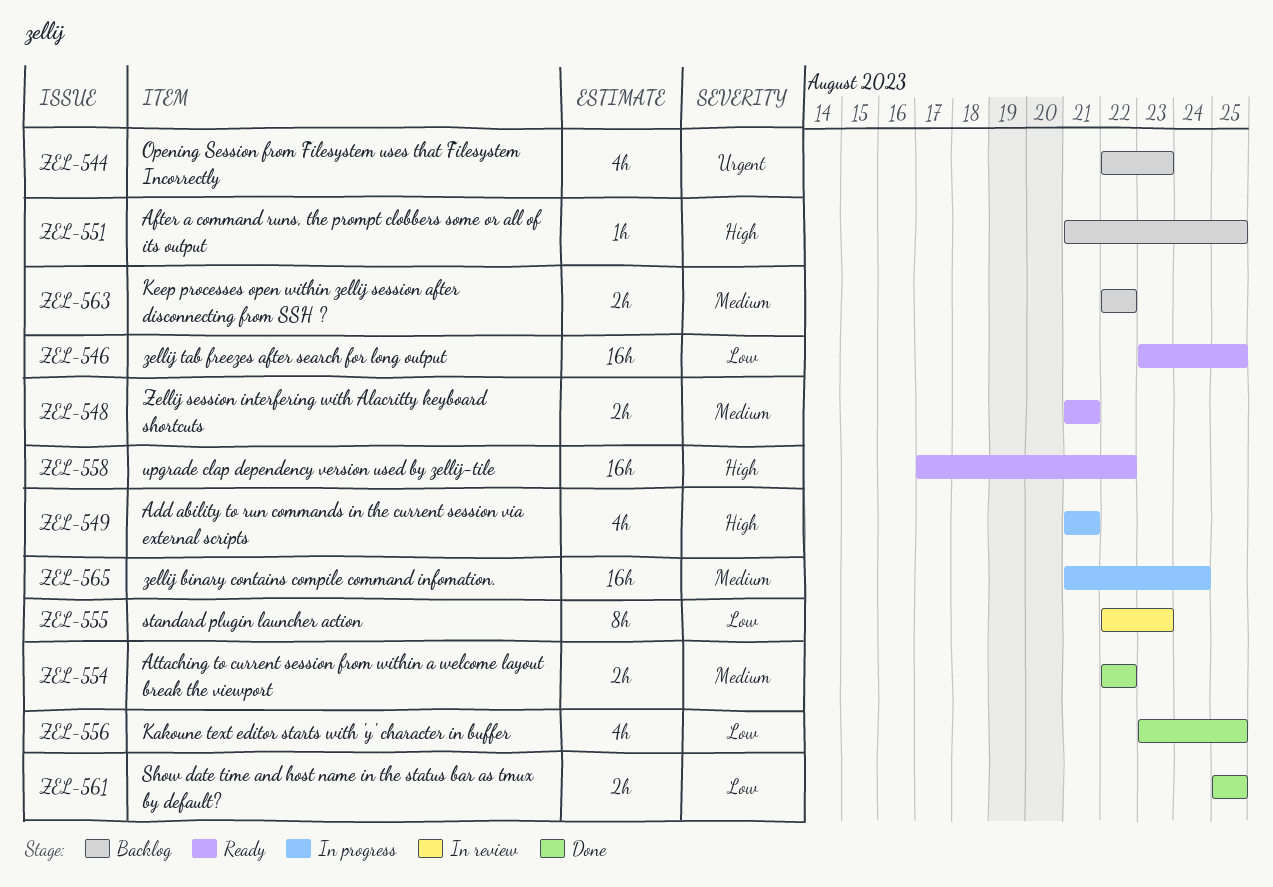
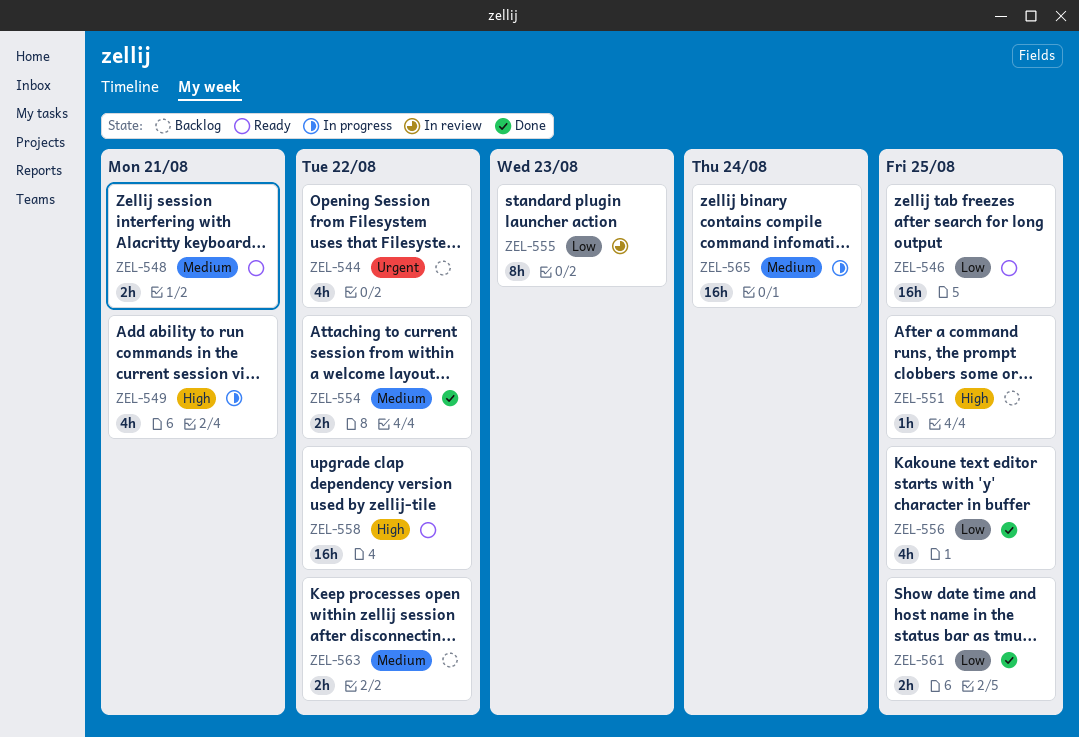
ZEL-544, due: Aug 23 -> Aug 22

